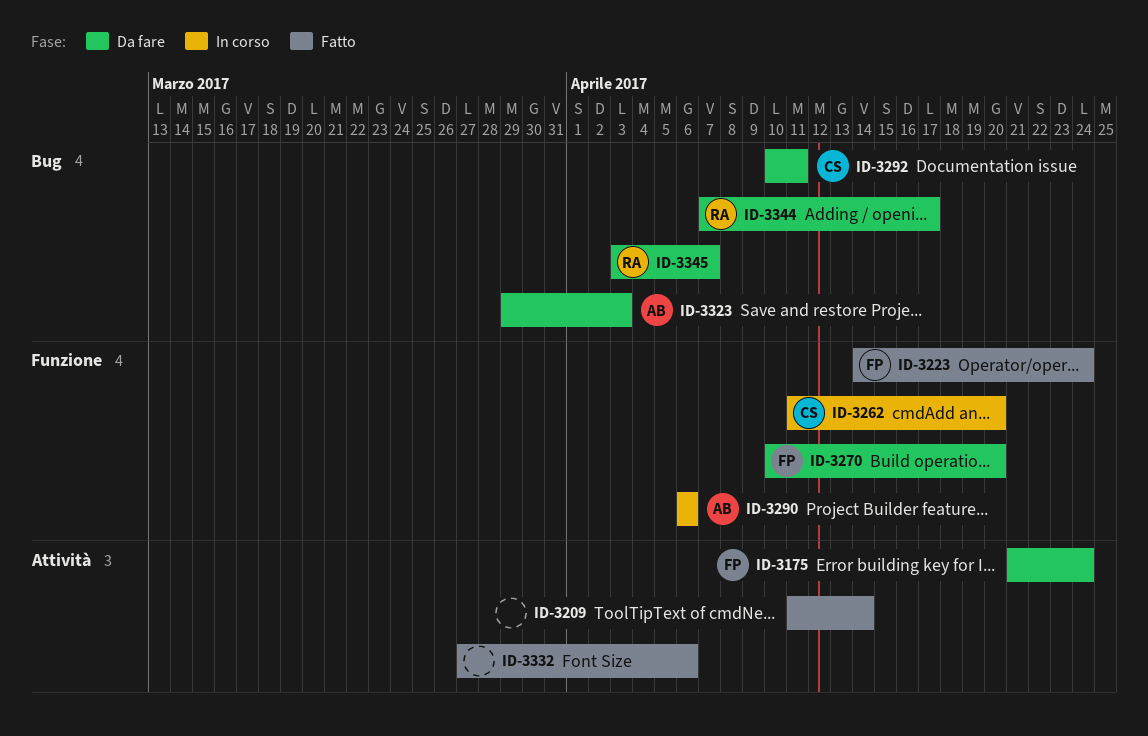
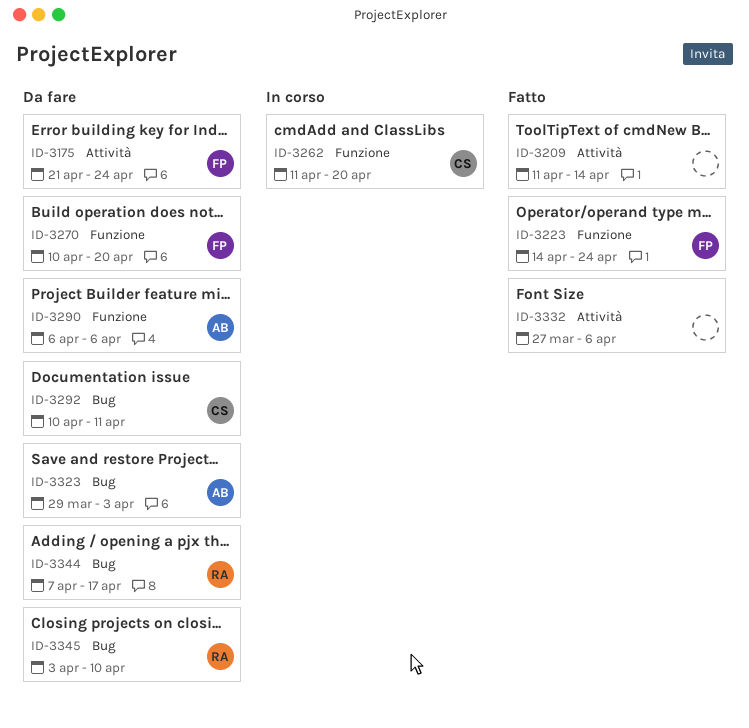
ID-3290, status: In corso -> Da fare
ID-3345, due: Apr 7 -> Apr 10

